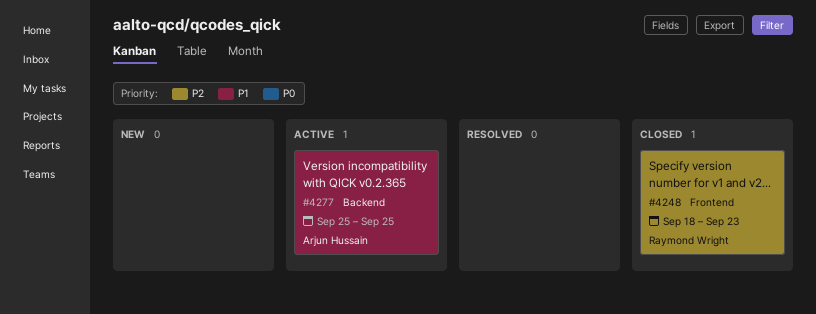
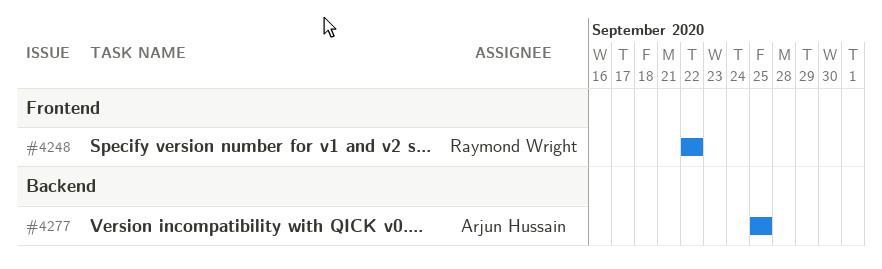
#4248, start: Sep 18 -> Sep 22
#4248, due: Sep 23 -> Sep 22

